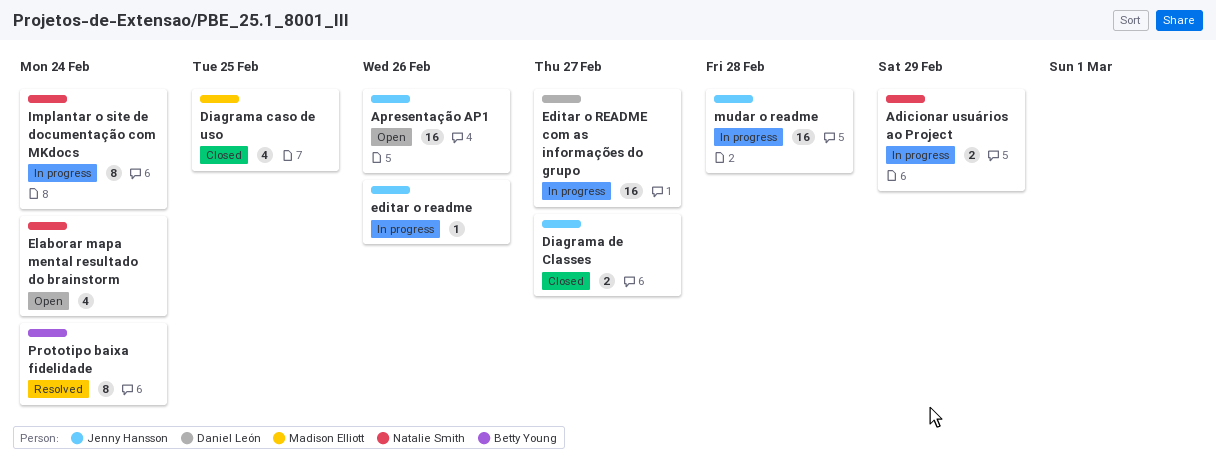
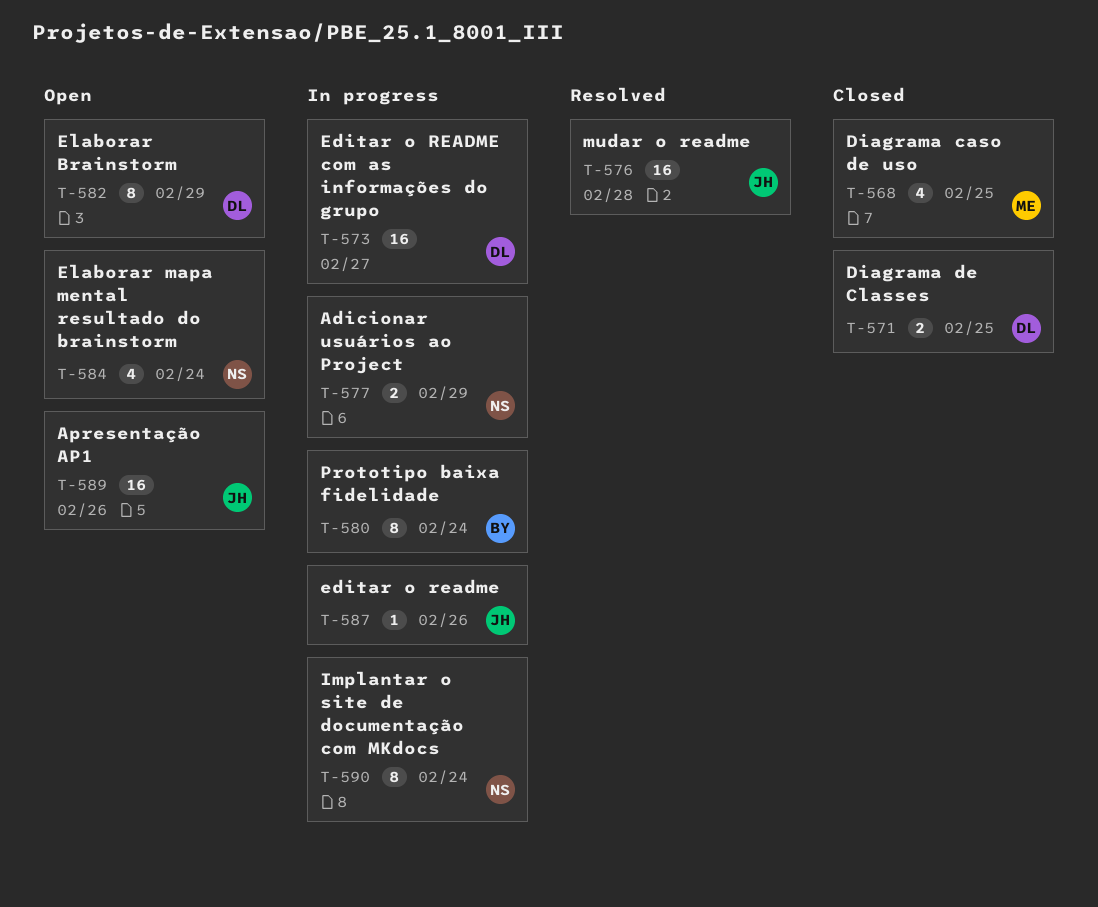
Diagrama de Classes, owner: Jenny Hansson -> Daniel León
Diagrama de Classes, due: Feb 27 -> Feb 25
Elaborar Brainstorm: none -> present
mudar o readme, status: In progress -> Resolved
Prototipo baixa fidelidade, status: Resolved -> In progress

